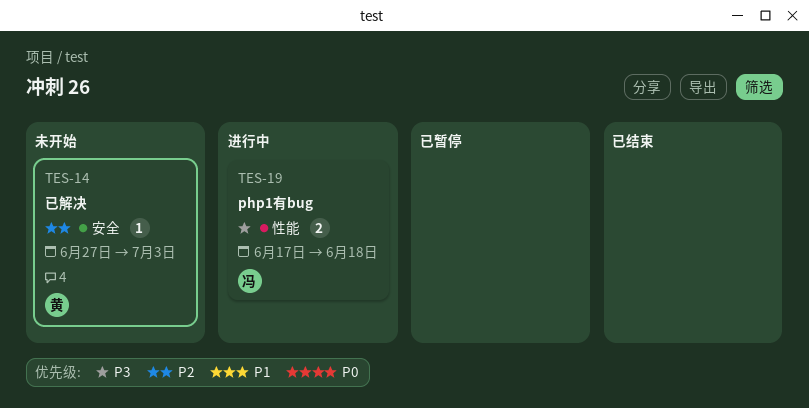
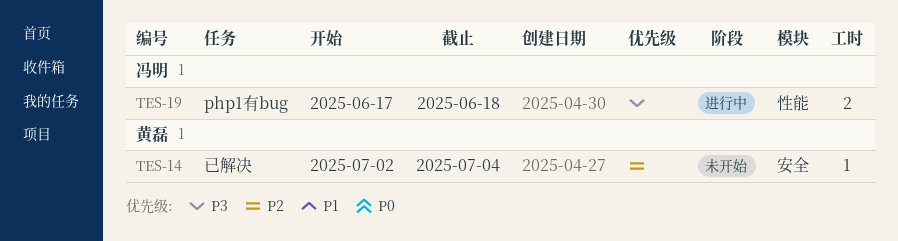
TES-14, start: Jun 27 -> Jul 2
TES-14, due: Jul 3 -> Jul 4

